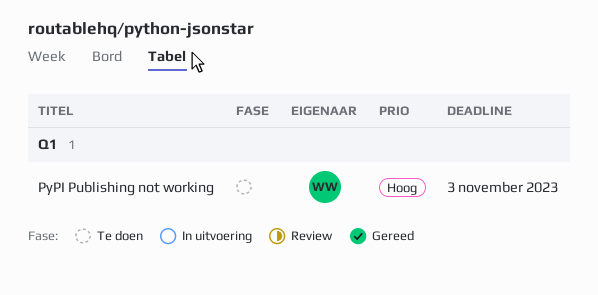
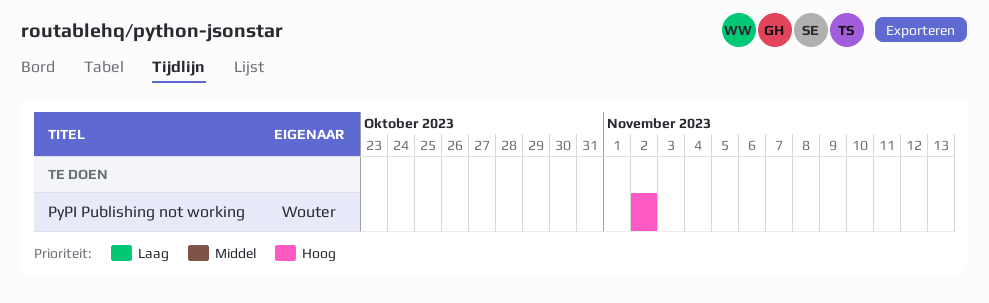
PyPI Publishing not working, due: Nov 3 -> Nov 2

